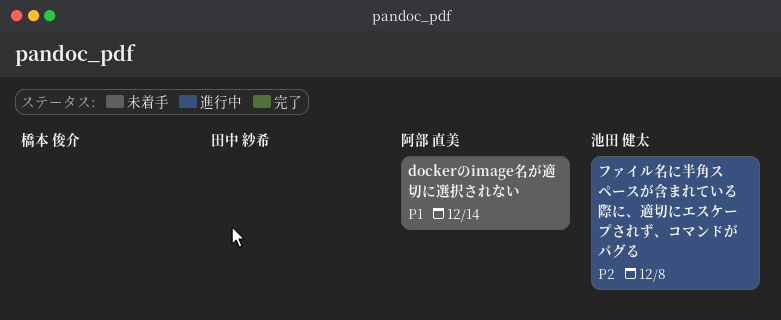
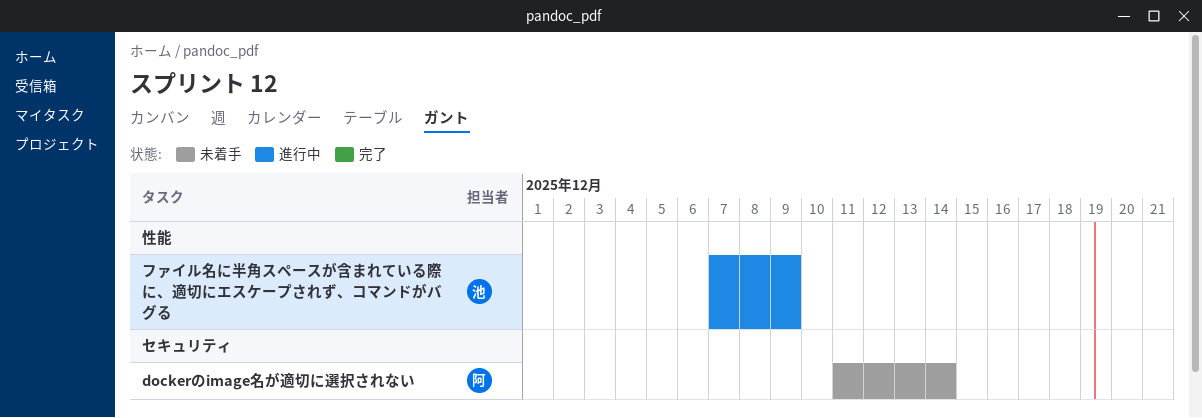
ファイル名に半角スペースが含まれている際に、適切にエスケープされず、コマンドがバグる, due: Dec 8 -> Dec 9

